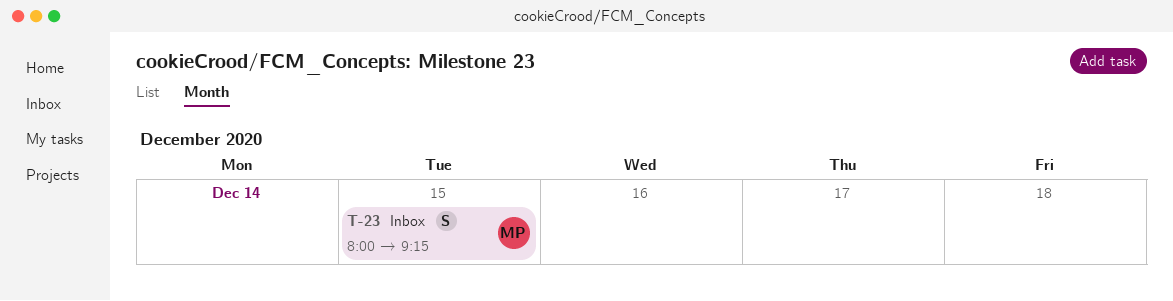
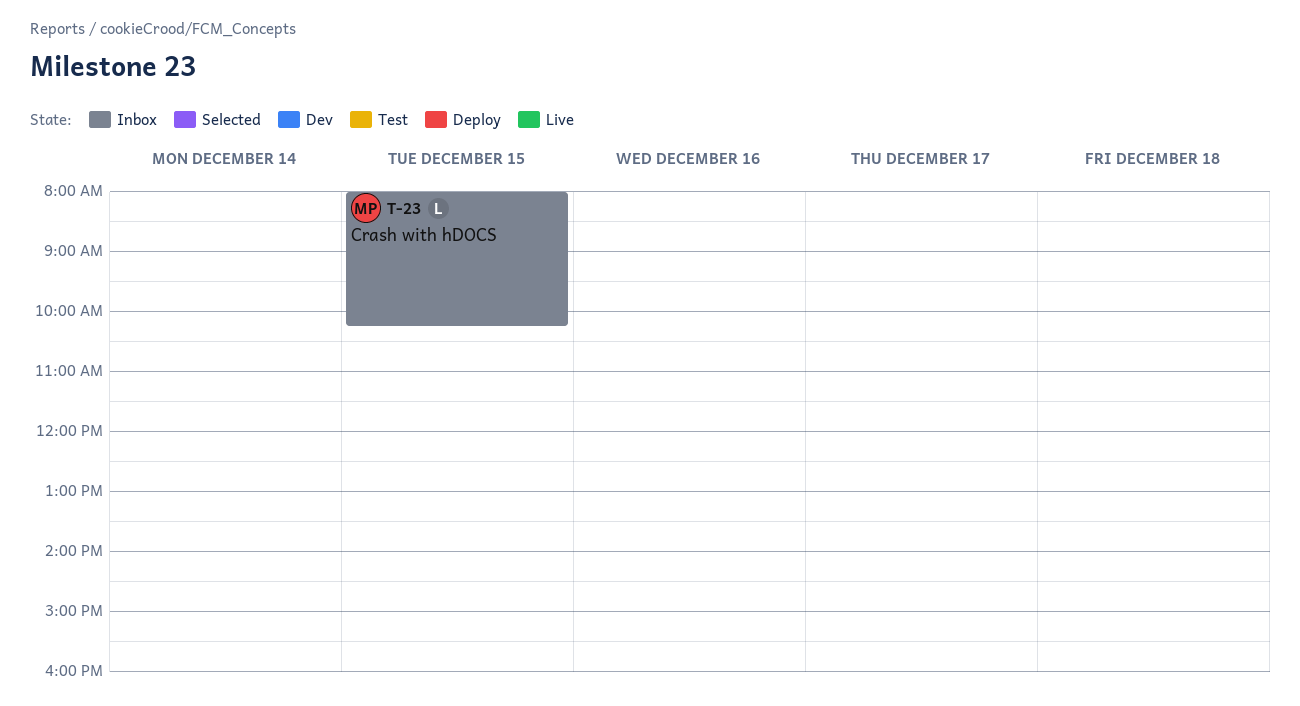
T-23, estimate: S -> L
T-23, ends: 09:15 -> 10:15

